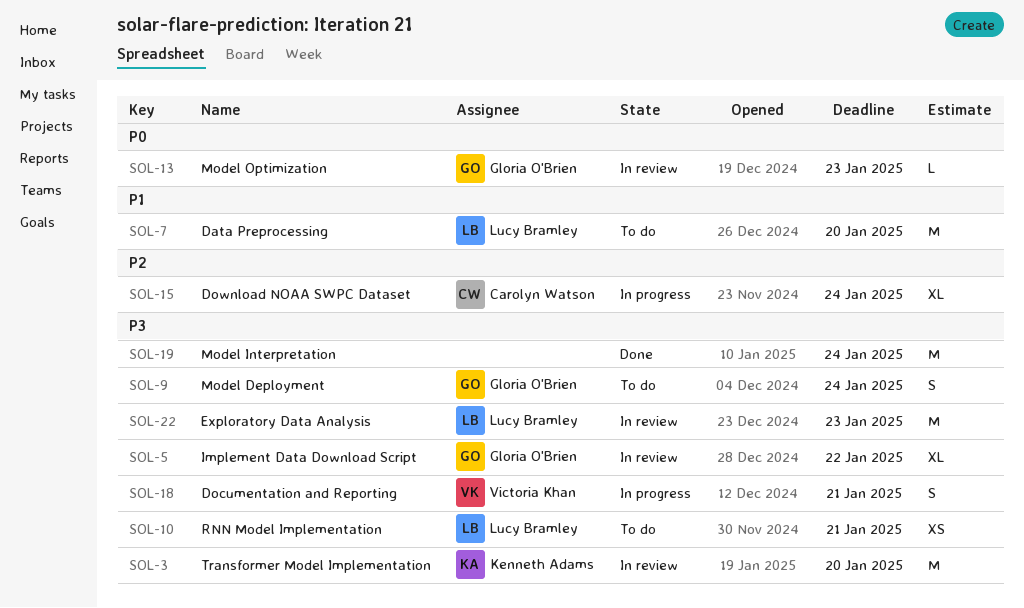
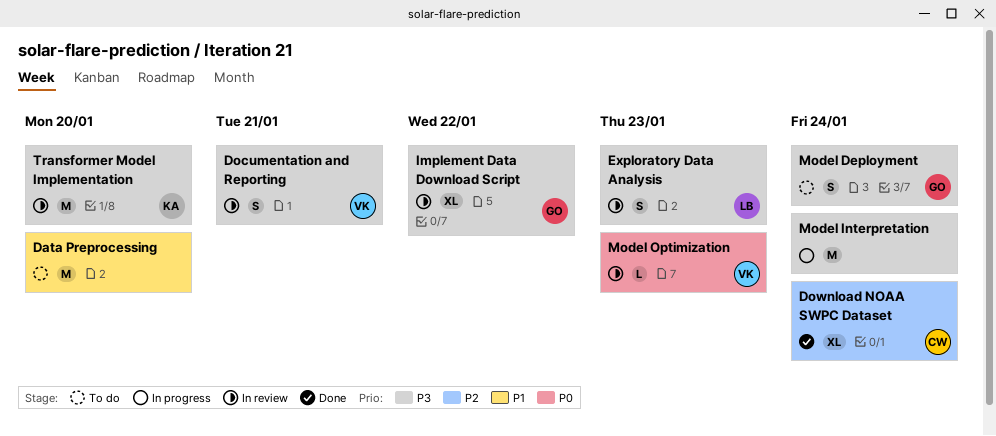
Data Preprocessing, owner: Lucy Bramley -> none
Documentation and Reporting, status: In progress -> In review
Download NOAA SWPC Dataset, status: In progress -> Done
Exploratory Data Analysis, estimate: M -> S
Model Interpretation, status: Done -> In progress
Model Optimization, owner: Gloria O'Brien -> Victoria Khan
RNN Model Implementation: present -> none

